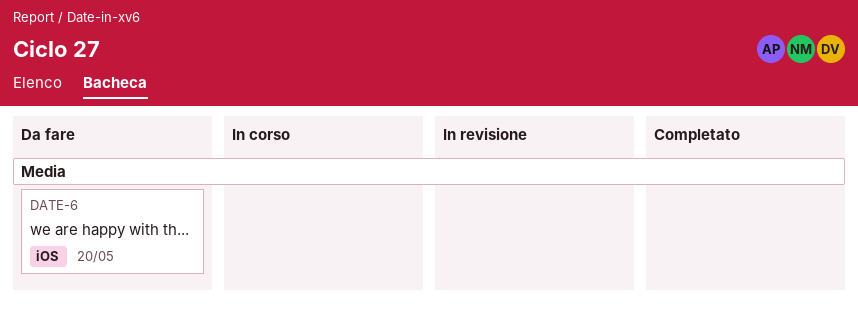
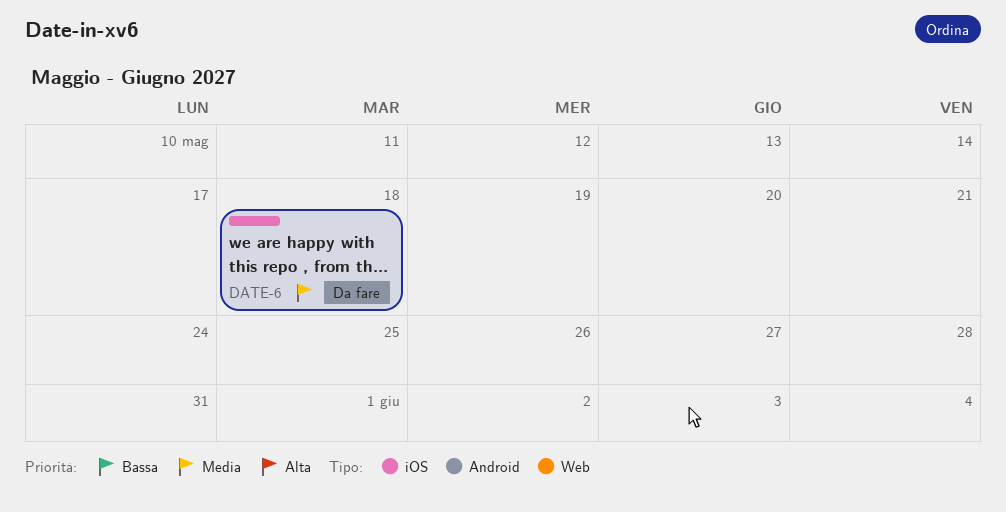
DATE-6, due: May 20 -> May 18

